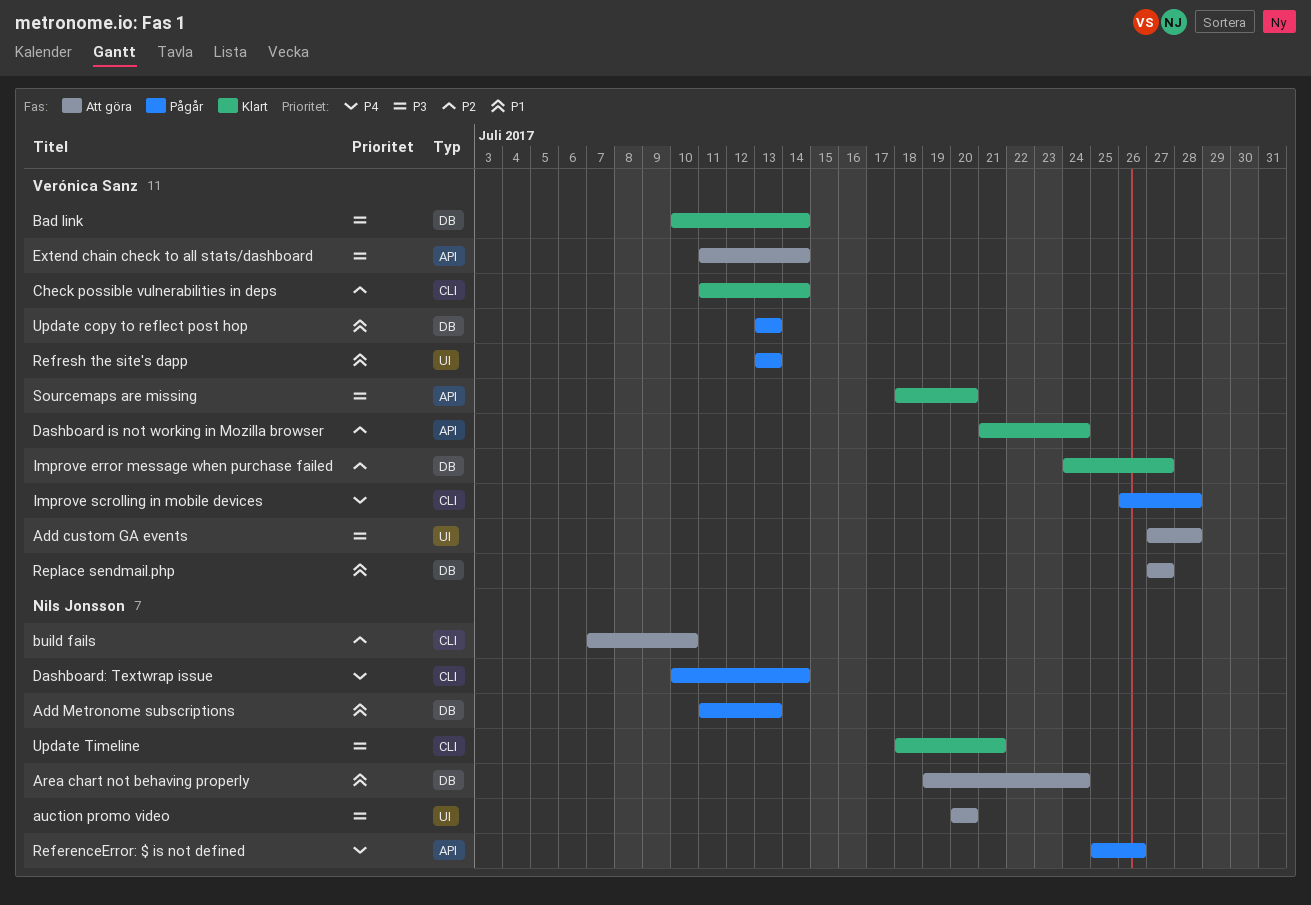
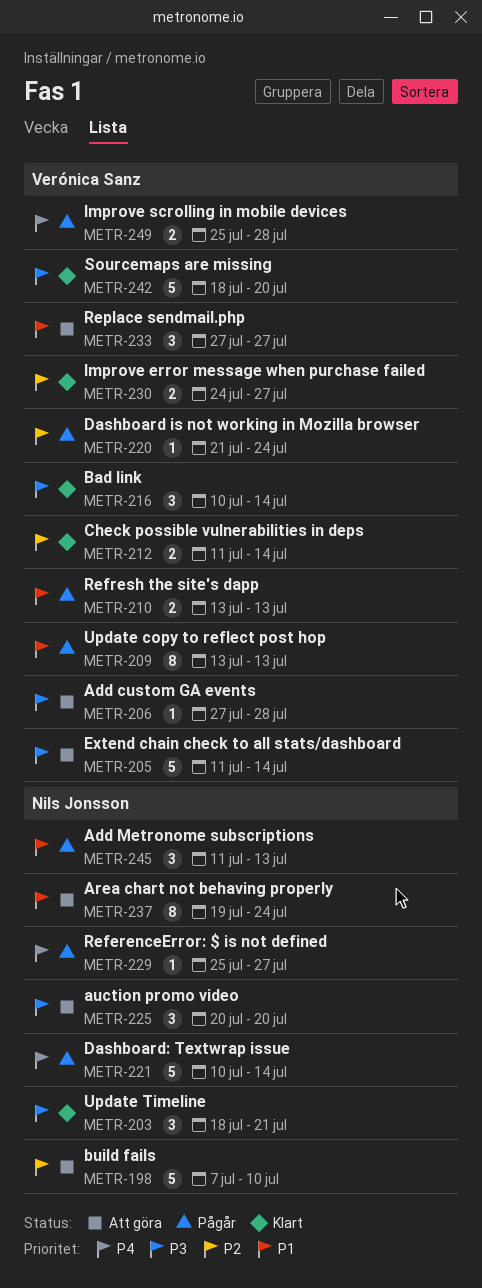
Dashboard is not working in Mozilla browser, status: Klart -> Pågår
Improve scrolling in mobile devices, start: Jul 26 -> Jul 25
ReferenceError: $ is not defined, due: Jul 26 -> Jul 27

